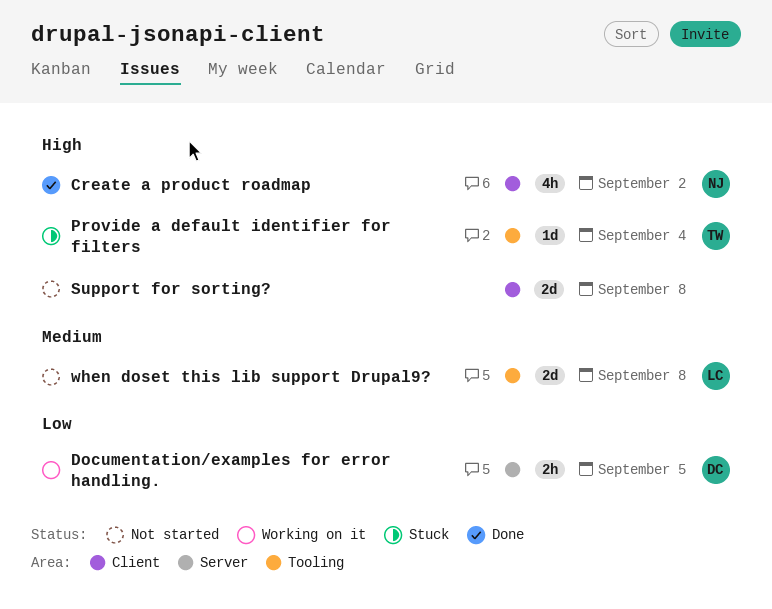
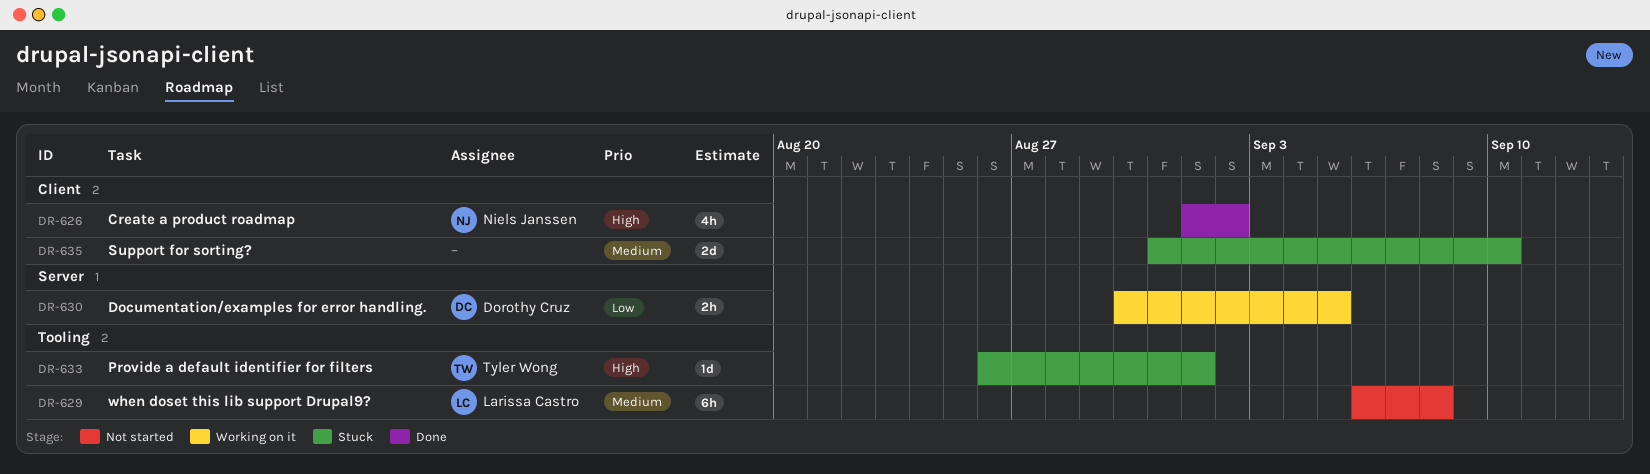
Provide a default identifier for filters, due: Sep 4 -> Sep 1
Support for sorting?, status: Not started -> Stuck
Support for sorting?, priority: High -> Medium
Support for sorting?, due: Sep 8 -> Sep 10
when doset this lib support Drupal9?, estimate: 2d -> 6h

